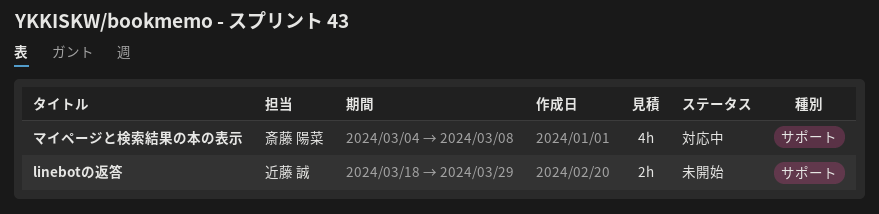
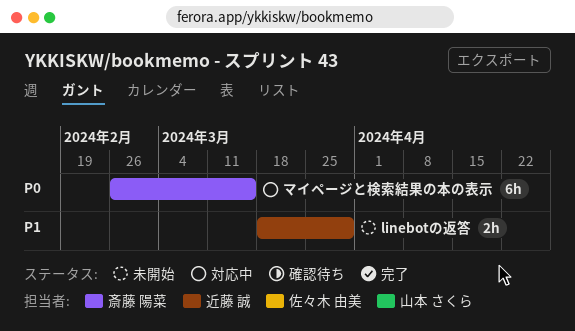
マイページと検索結果の本の表示, estimate: 4h -> 6h
マイページと検索結果の本の表示, start: Mar 4 -> Feb 26
マイページと検索結果の本の表示, due: Mar 8 -> Mar 15

